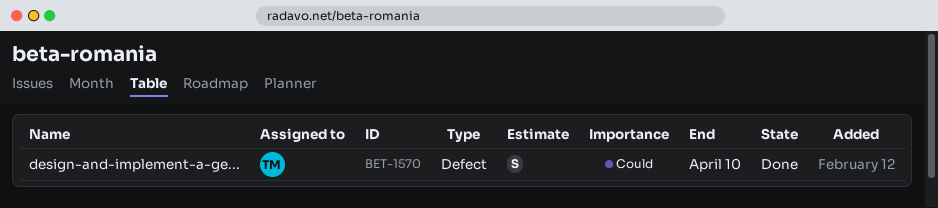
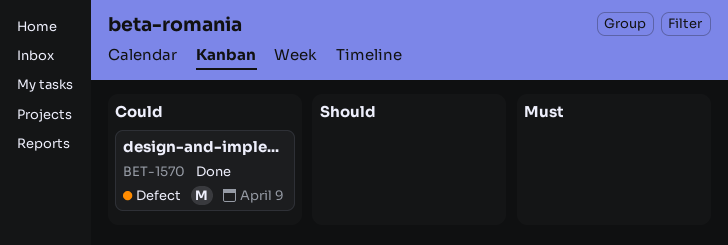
BET-1570, estimate: S -> M
BET-1570, due: Apr 10 -> Apr 9

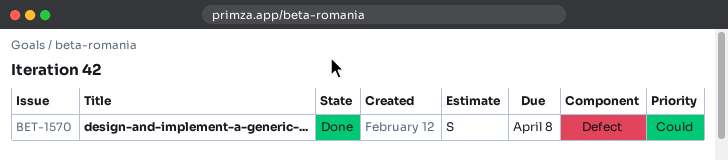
BET-1570, estimate: M -> S
BET-1570, due: Apr 9 -> Apr 8

